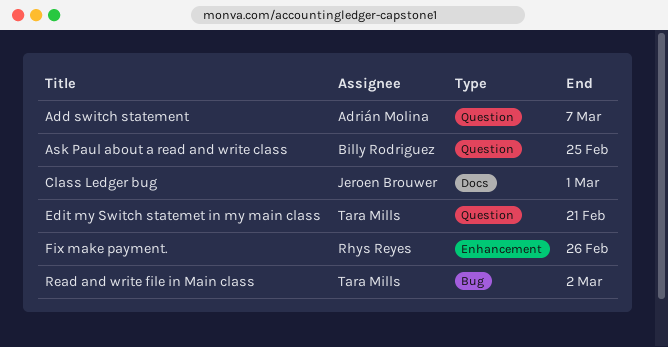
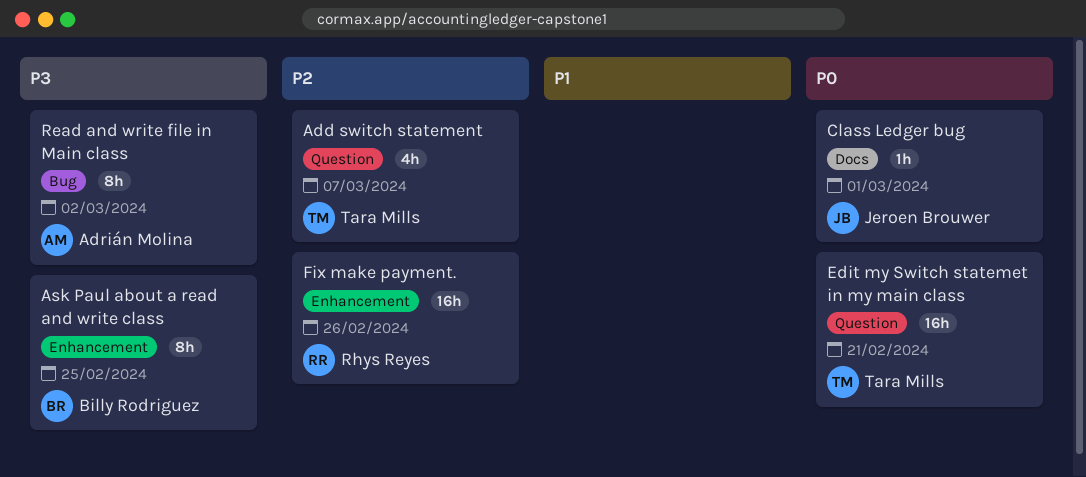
Add switch statement, owner: Adrián Molina -> Tara Mills
Ask Paul about a read and write class, label: Question -> Enhancement
Read and write file in Main class, owner: Tara Mills -> Adrián Molina

